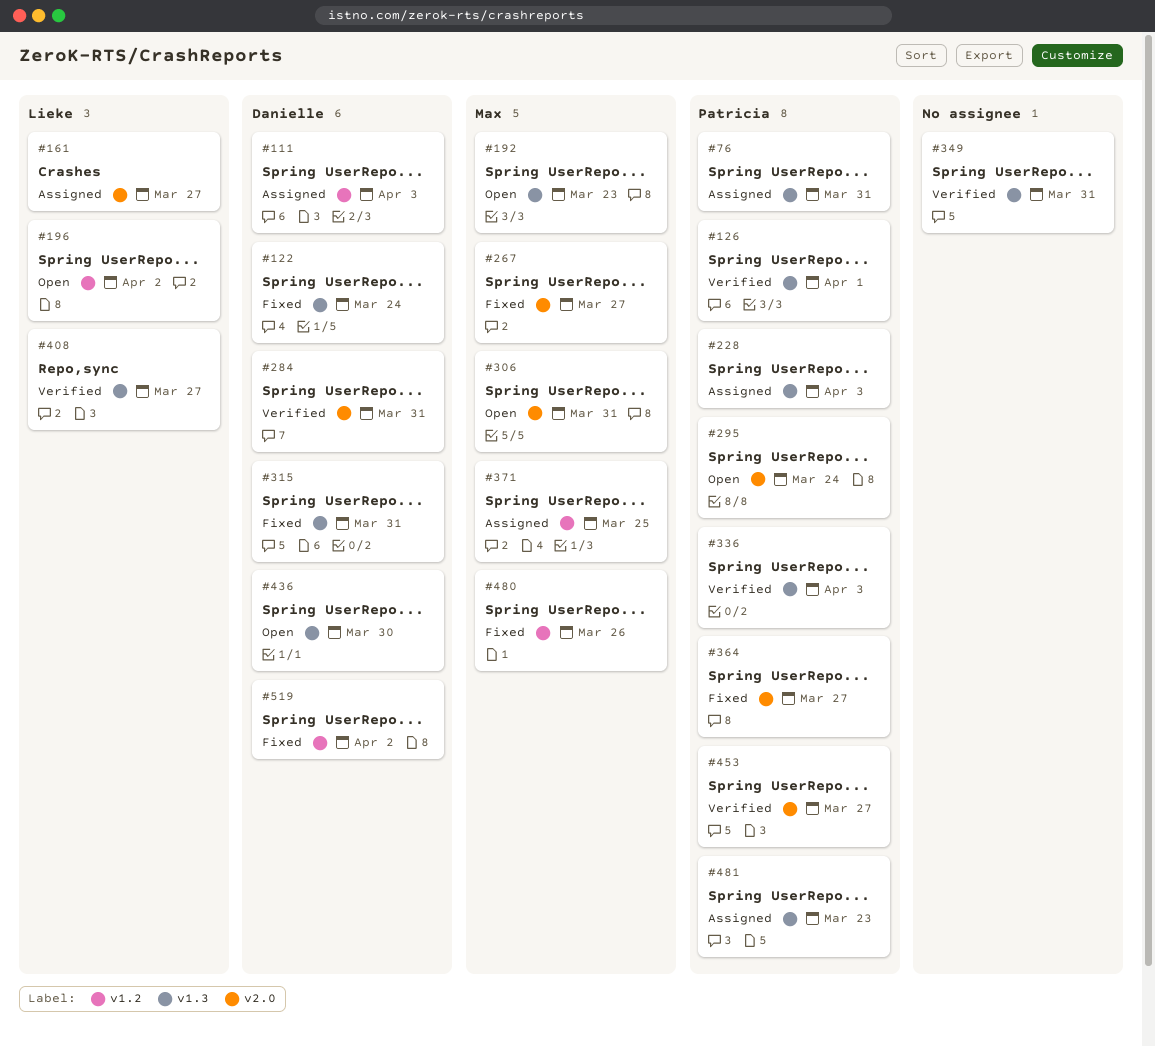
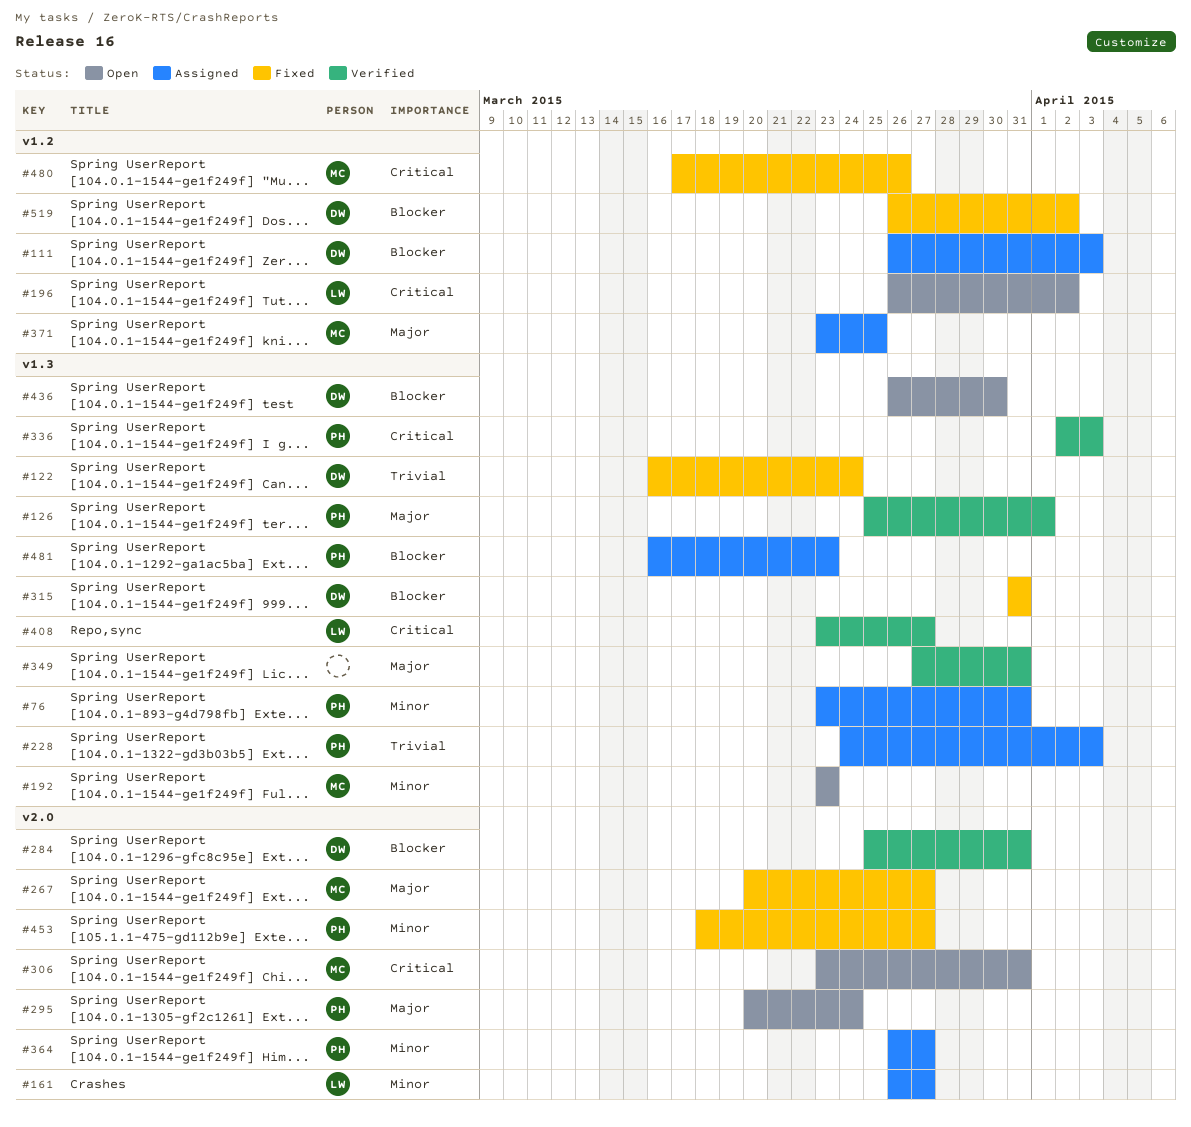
#364, status: Fixed -> Assigned
#453, status: Verified -> Fixed

